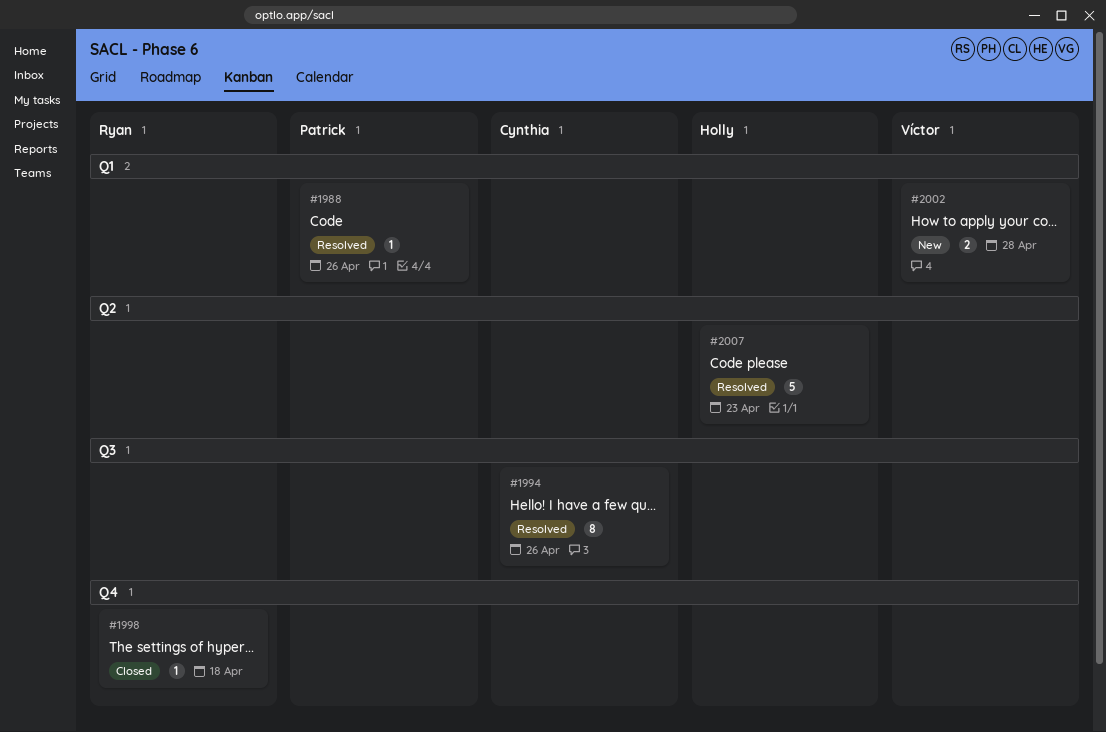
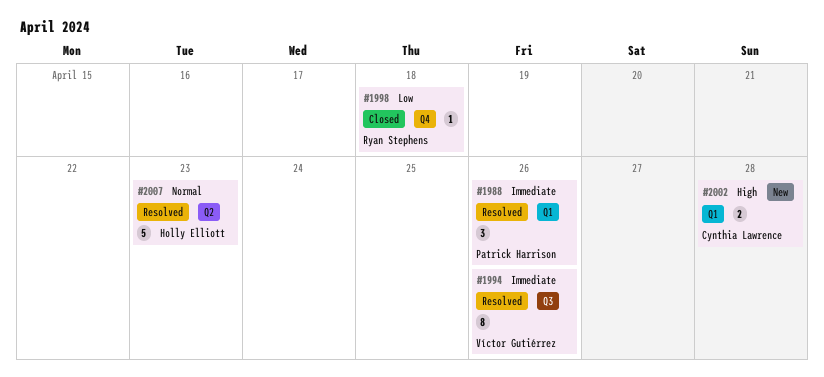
#1988, estimate: 1 -> 3
#1994, owner: Cynthia Lawrence -> Víctor Gutiérrez
#2002, owner: Víctor Gutiérrez -> Cynthia Lawrence

